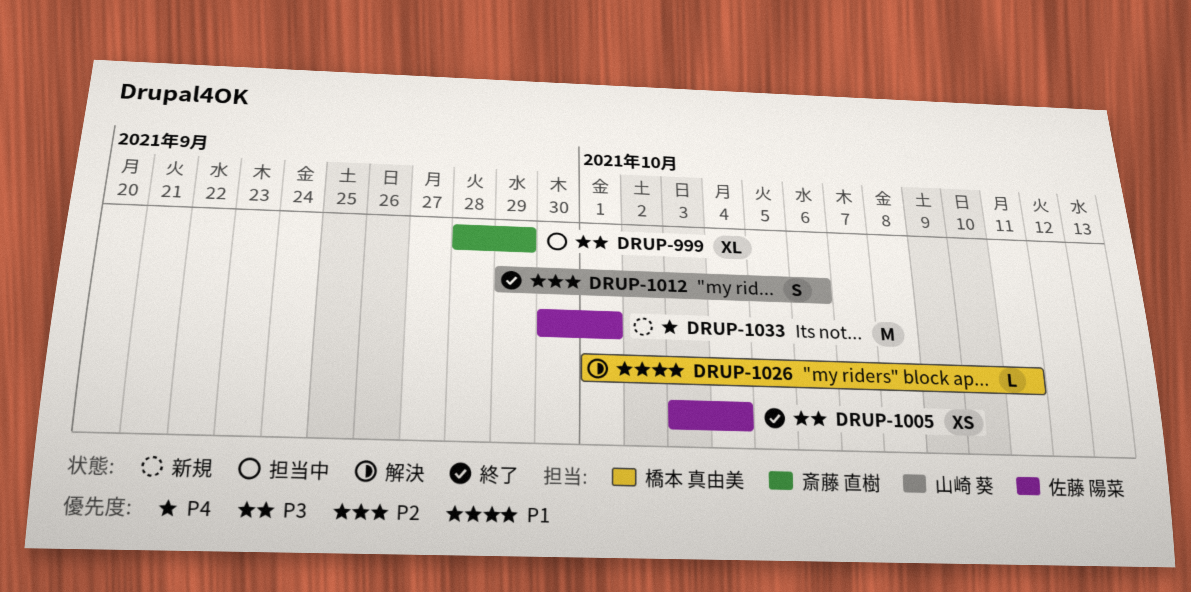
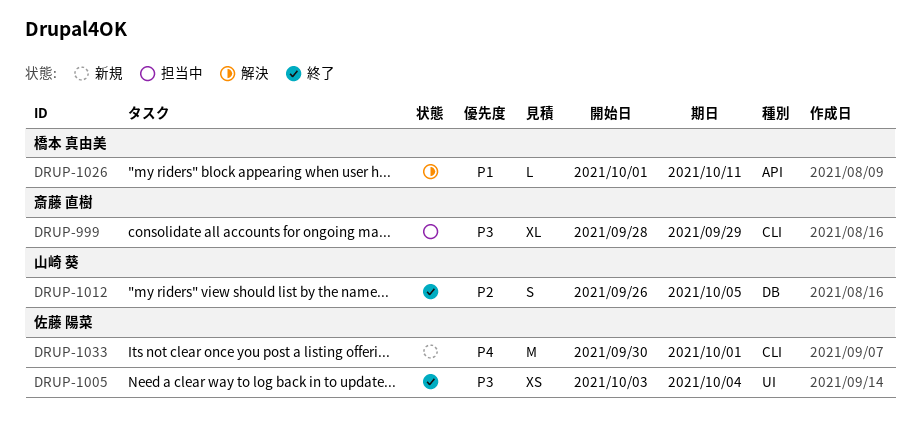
DRUP-1012, start: Sep 29 -> Sep 26
DRUP-1012, due: Oct 6 -> Oct 5

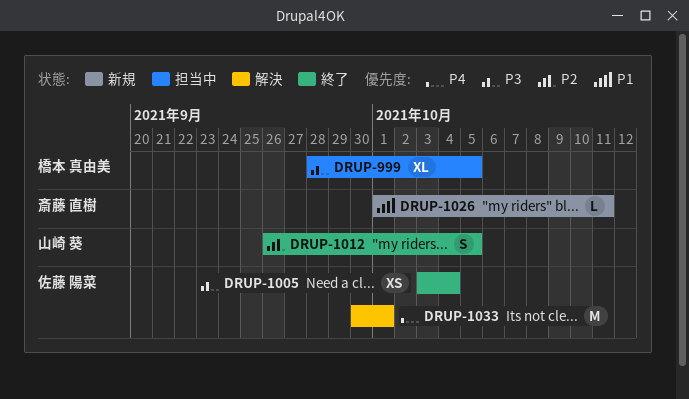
DRUP-999, owner: 斎藤 直樹 -> 橋本 真由美
DRUP-999, due: Sep 29 -> Oct 5
DRUP-1026, status: 解決 -> 新規
DRUP-1026, owner: 橋本 真由美 -> 斎藤 直樹
DRUP-1033, status: 新規 -> 解決

